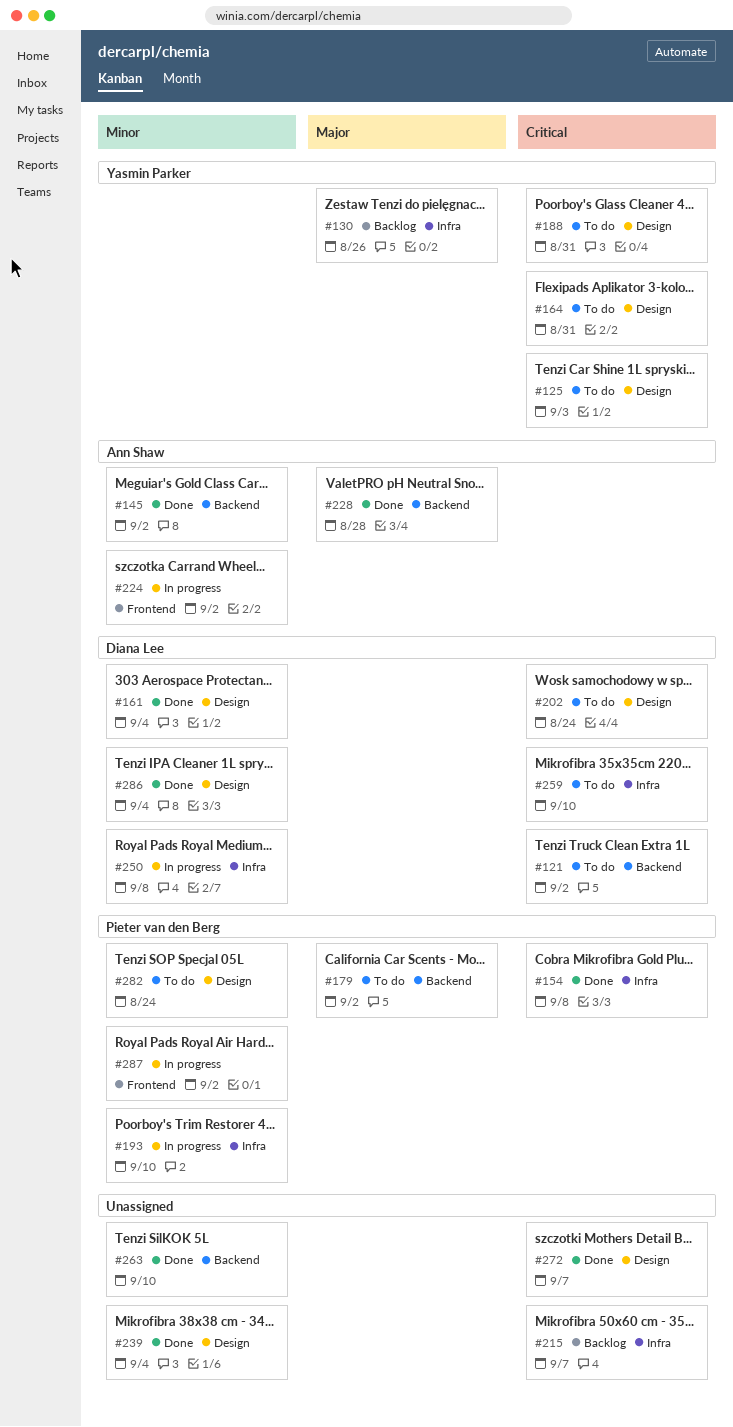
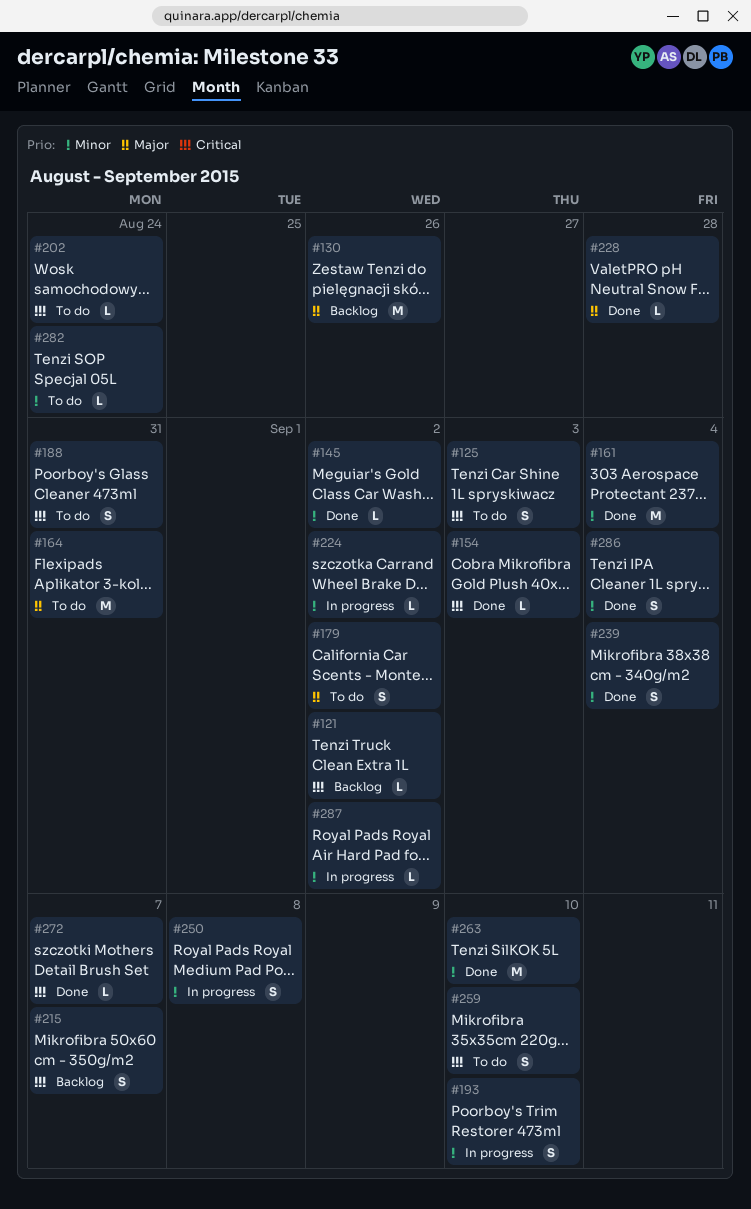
#121, status: To do -> Backlog
#154, due: Sep 8 -> Sep 3
#164, priority: Critical -> Major

